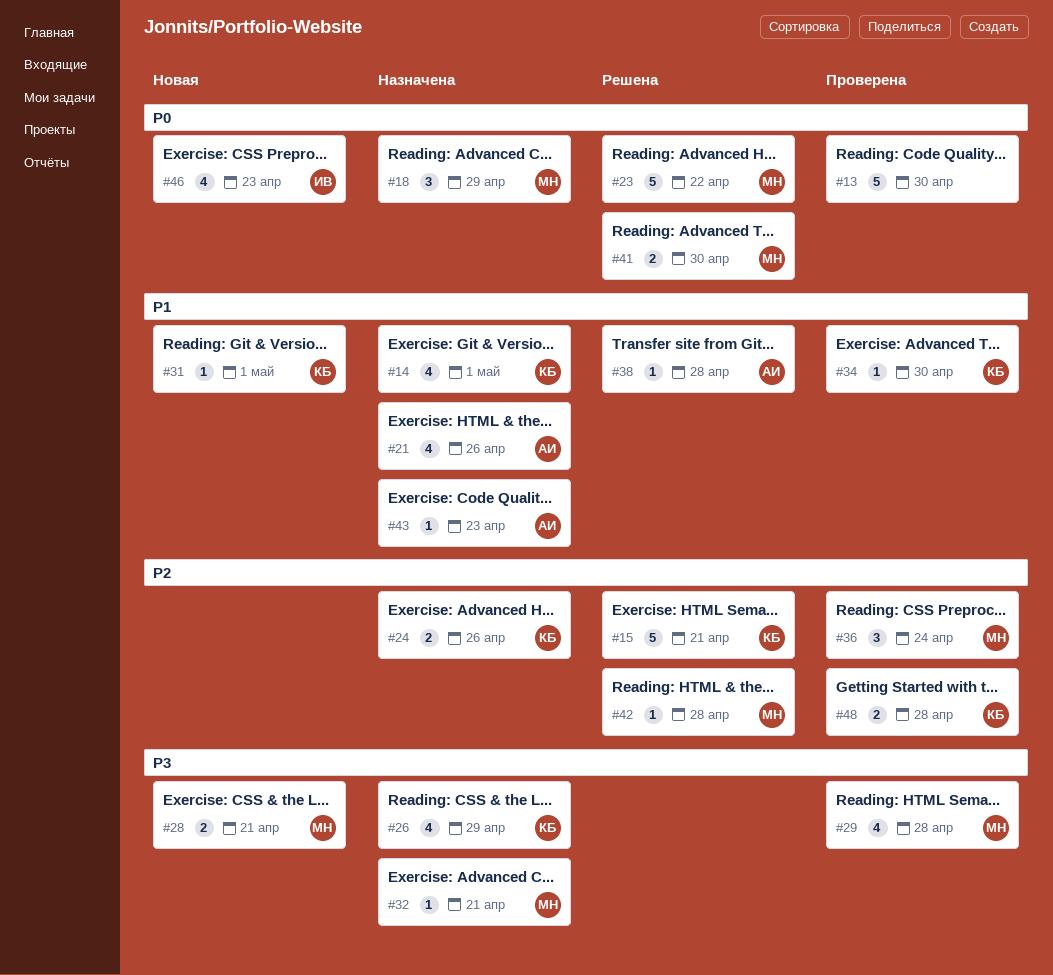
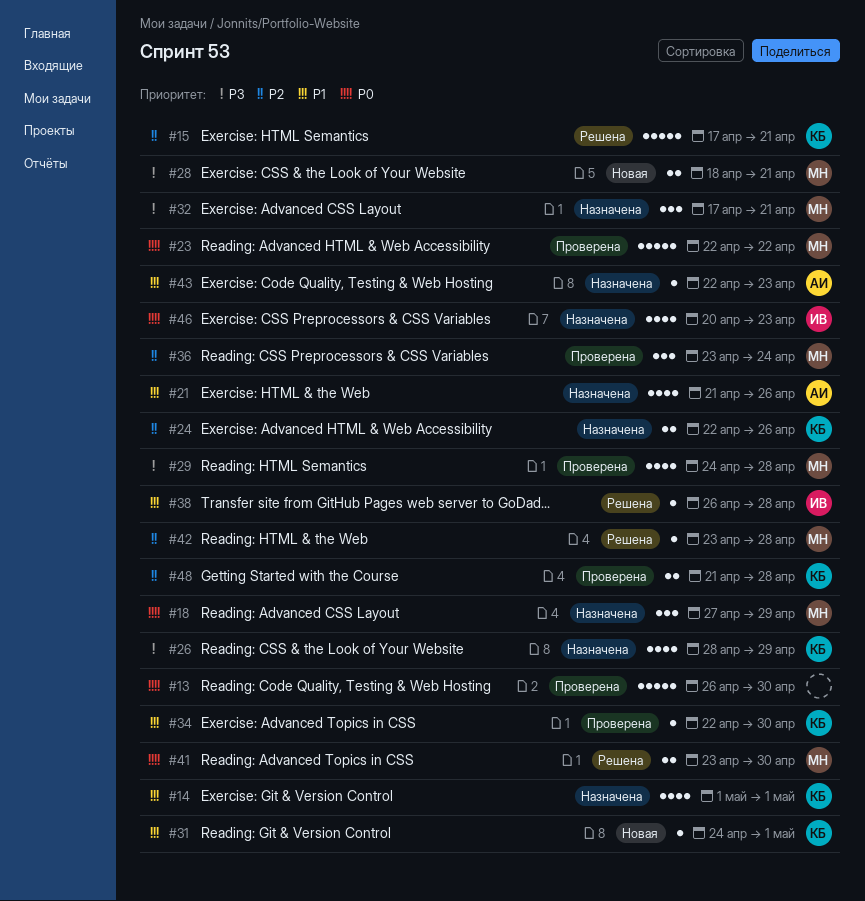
#23, status: Решена -> Проверена
#32, estimate: 1 -> 3
#38, owner: АИ -> ИВ
#46, status: Новая -> Назначена

